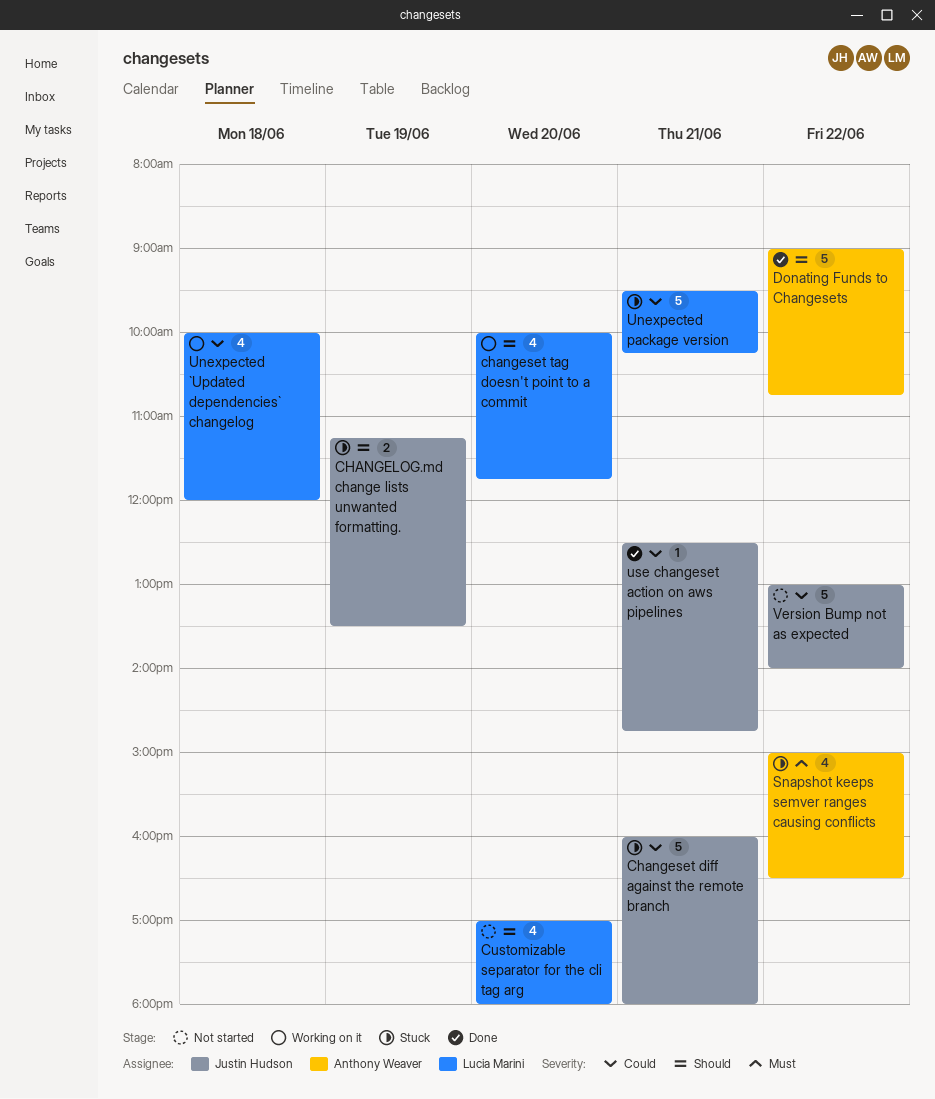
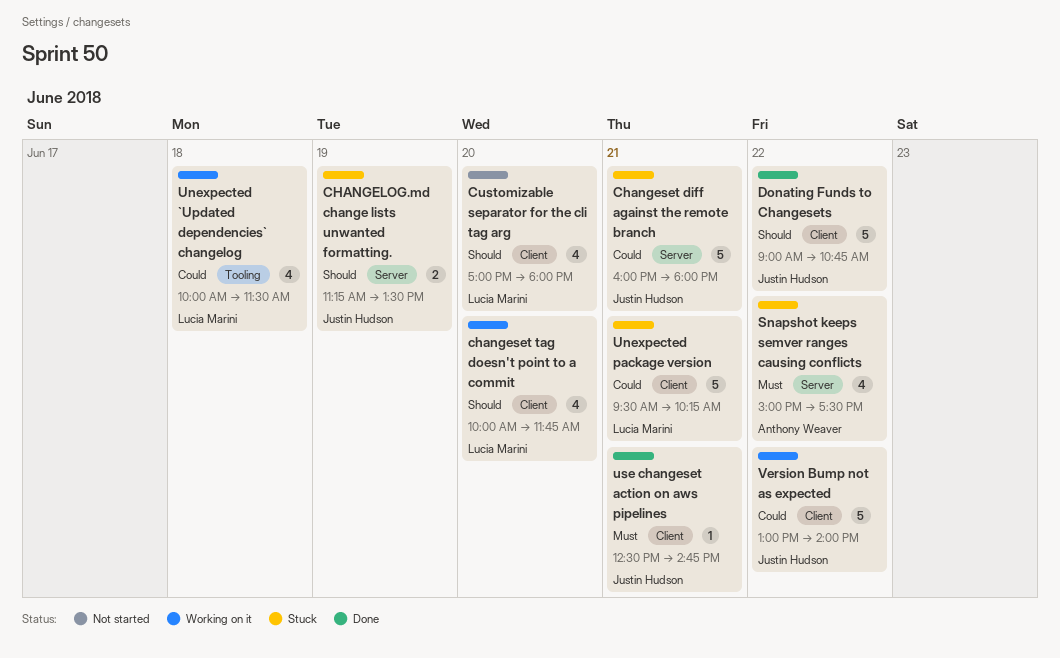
Donating Funds to Changesets, owner: Anthony Weaver -> Justin Hudson
Snapshot keeps semver ranges causing conflicts, ends: 16:30 -> 17:30
Unexpected `Updated dependencies` changelog, ends: 12:00 -> 11:30
use changeset action on aws pipelines, priority: Could -> Must
Version Bump not as expected, status: Not started -> Working on it

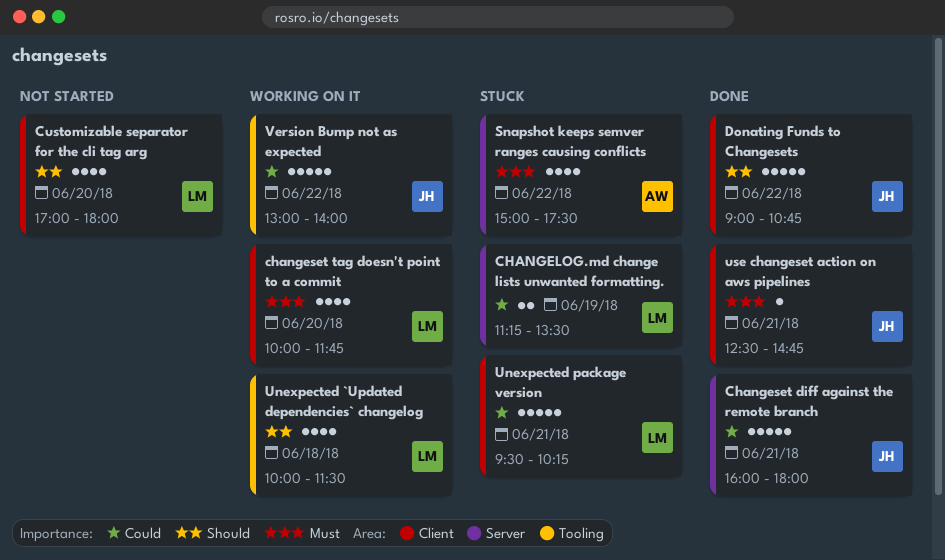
CHANGELOG.md change lists unwanted formatting., owner: Justin Hudson -> Lucia Marini
CHANGELOG.md change lists unwanted formatting., priority: Should -> Could
Changeset diff against the remote branch, status: Stuck -> Done
changeset tag doesn't point to a commit, priority: Should -> Must
Unexpected `Updated dependencies` changelog, priority: Could -> Should
Version Bump not as expected, label: Client -> Tooling

